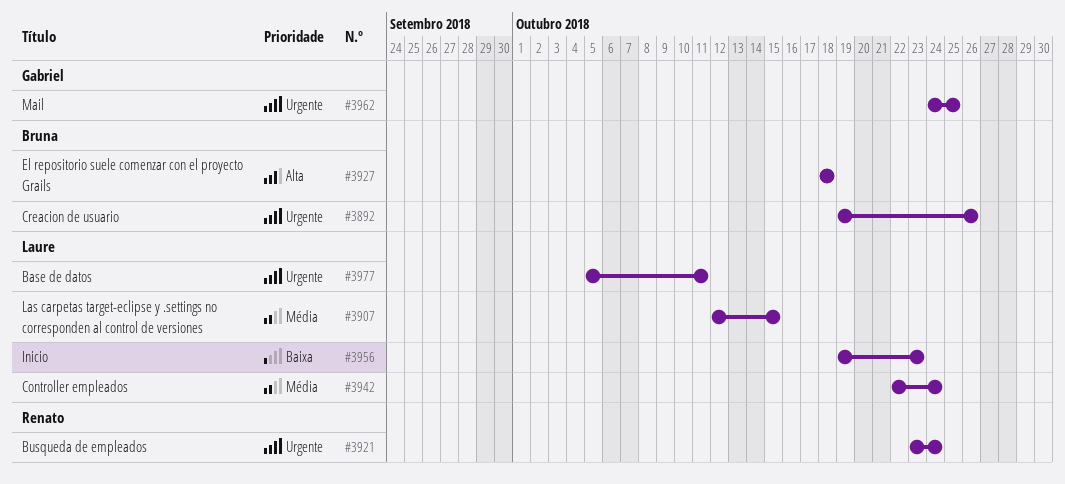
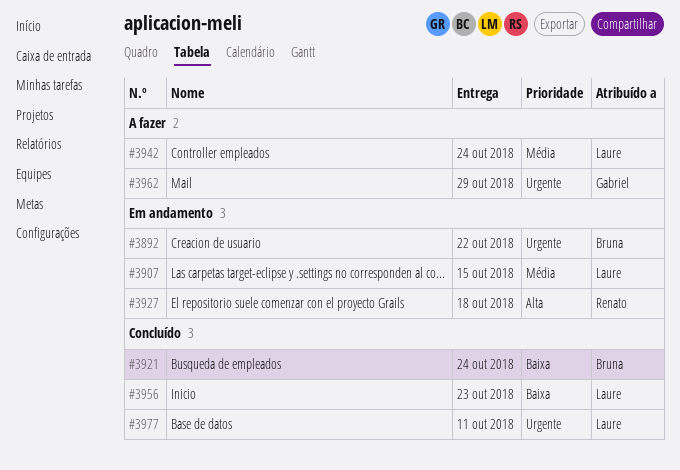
#3892, due: Oct 26 -> Oct 22
#3921, owner: Renato -> Bruna
#3921, priority: Urgente -> Baixa
#3927, owner: Bruna -> Renato
#3962, due: Oct 25 -> Oct 29

